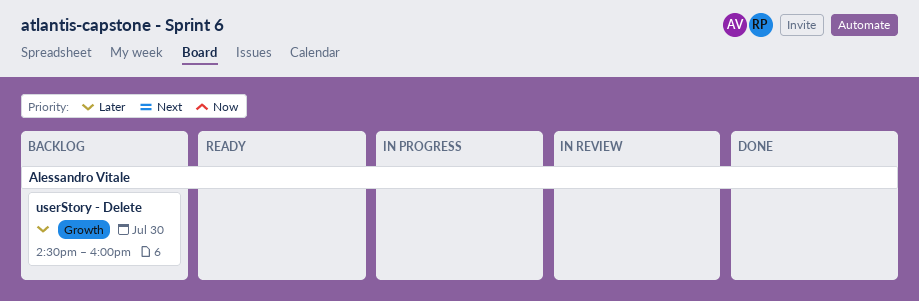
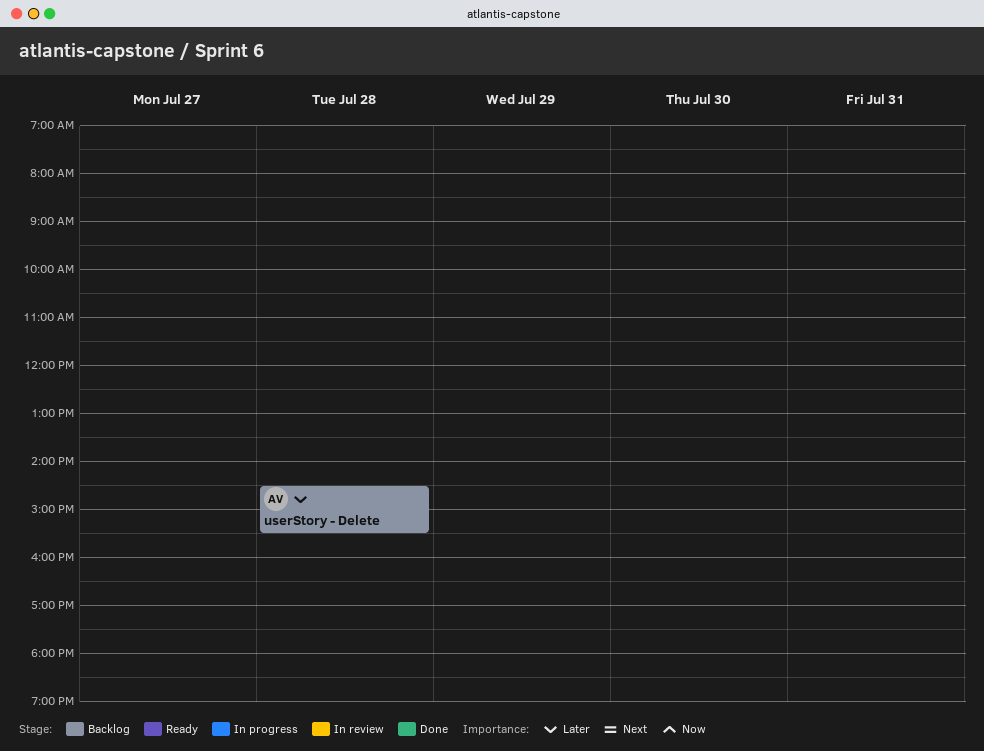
userStory - Delete, day: Jul 30 -> Jul 28
userStory - Delete, ends: 16:00 -> 15:30

